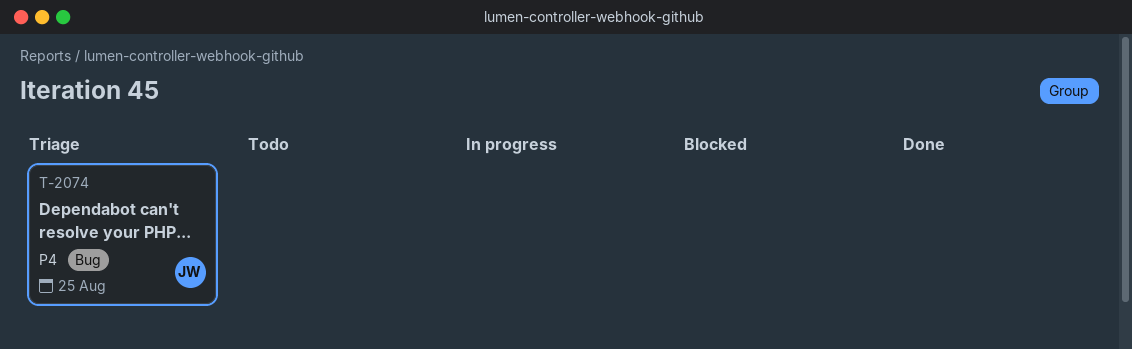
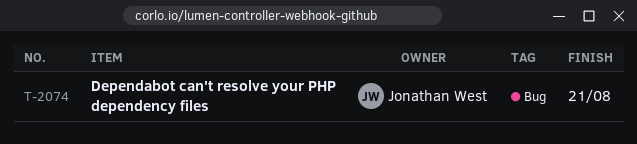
T-2074, due: Aug 25 -> Aug 21

